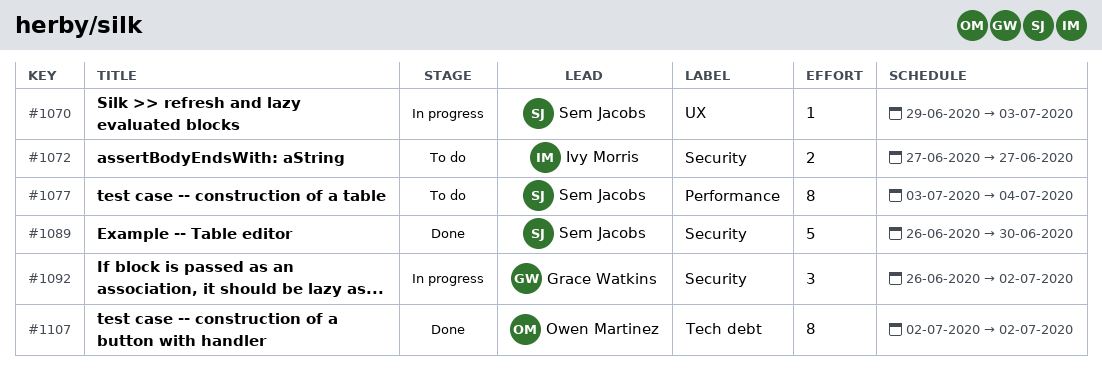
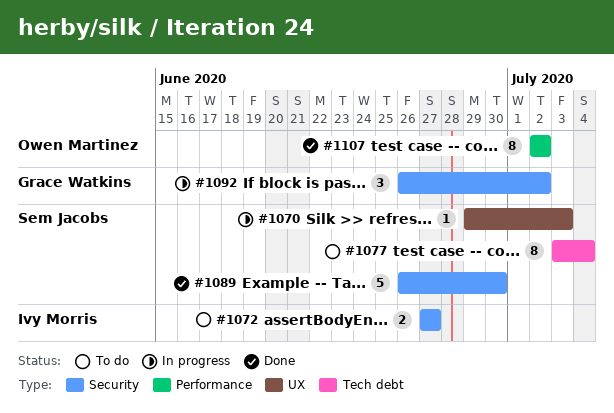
#1077, label: Performance -> Tech debt
#1107, label: Tech debt -> Performance

